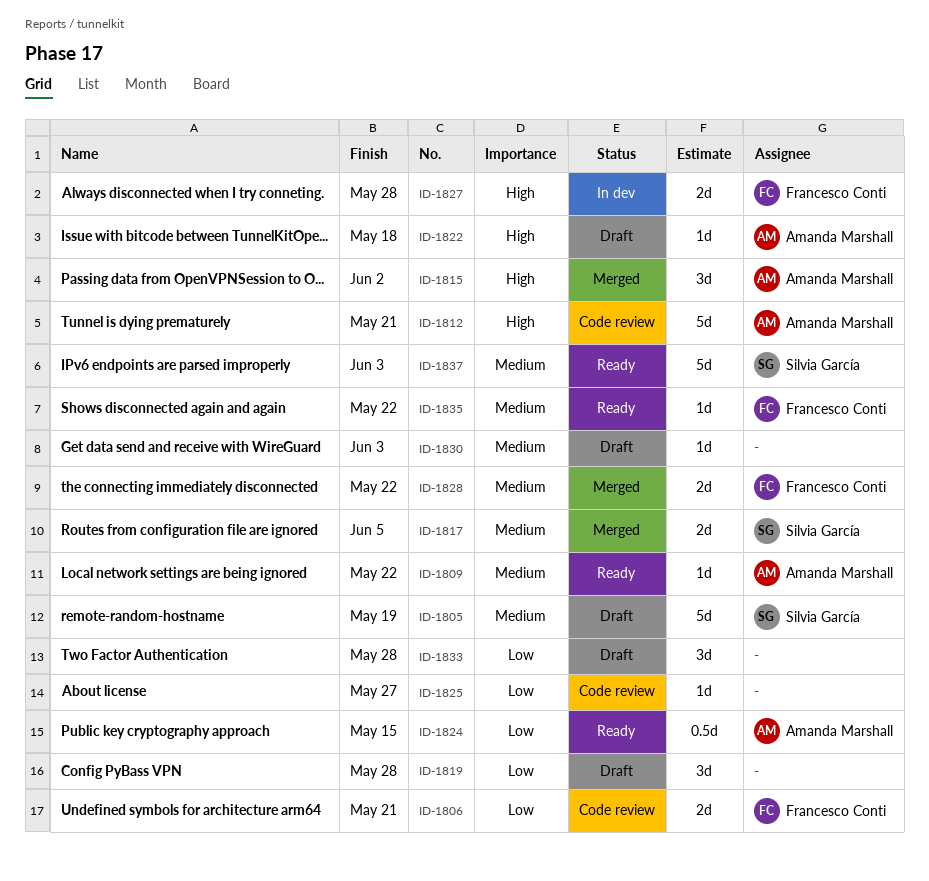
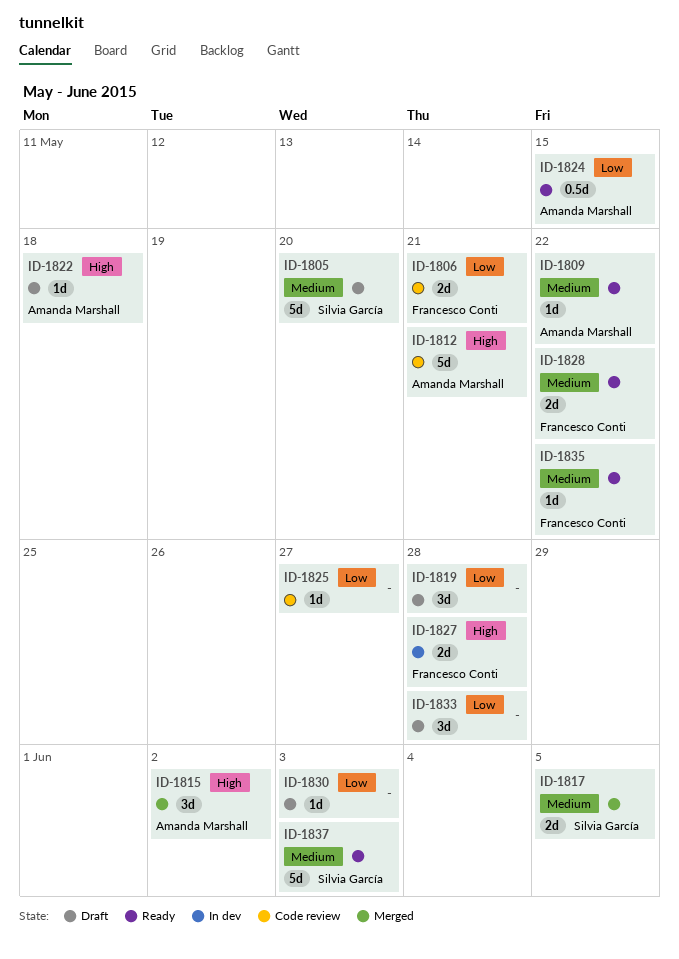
ID-1805, due: May 19 -> May 20
ID-1828, status: Merged -> Ready
ID-1830, priority: Medium -> Low

